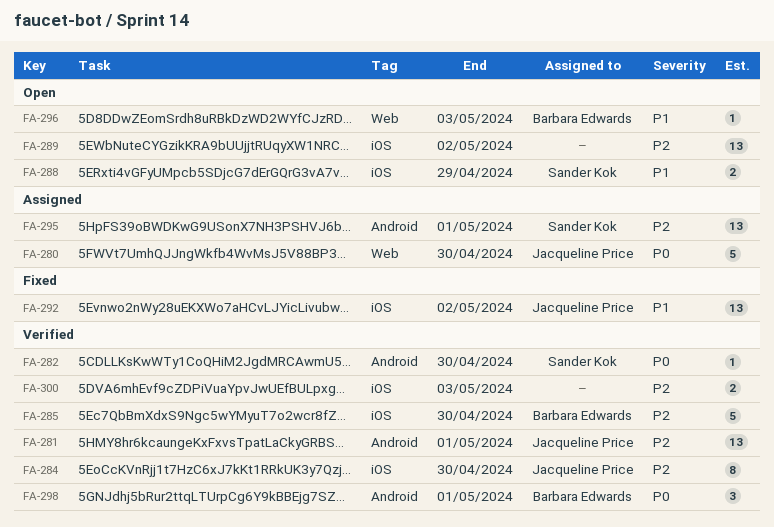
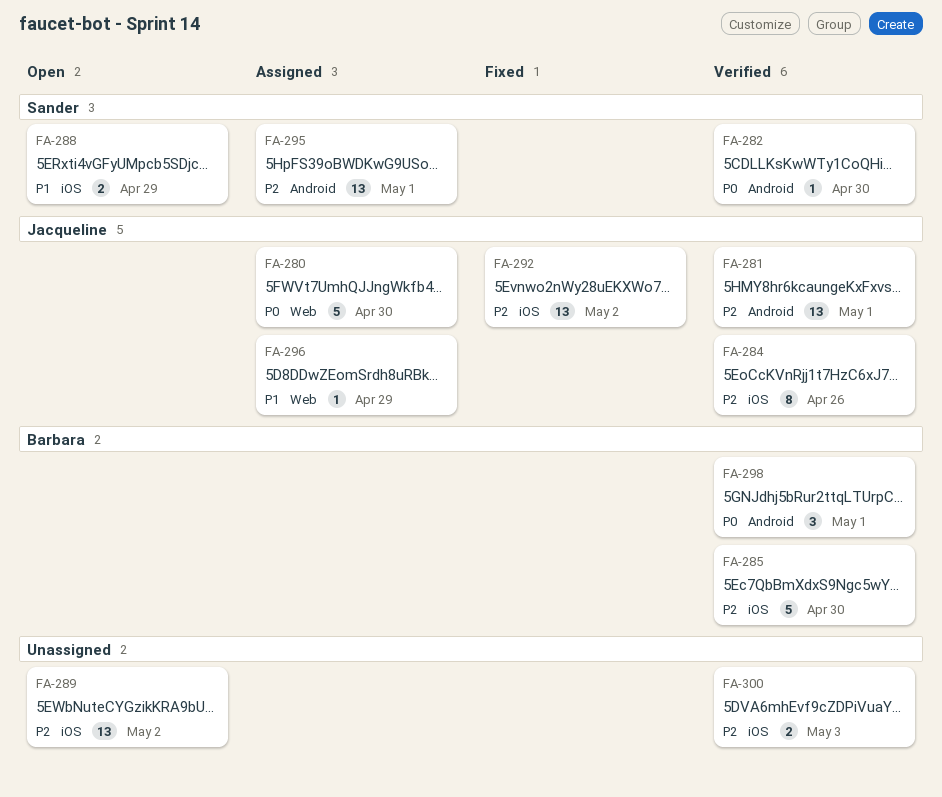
FA-284, due: Apr 30 -> Apr 26
FA-292, priority: P1 -> P2
FA-296, status: Open -> Assigned
FA-296, owner: Barbara Edwards -> Jacqueline Price
FA-296, due: May 3 -> Apr 29

